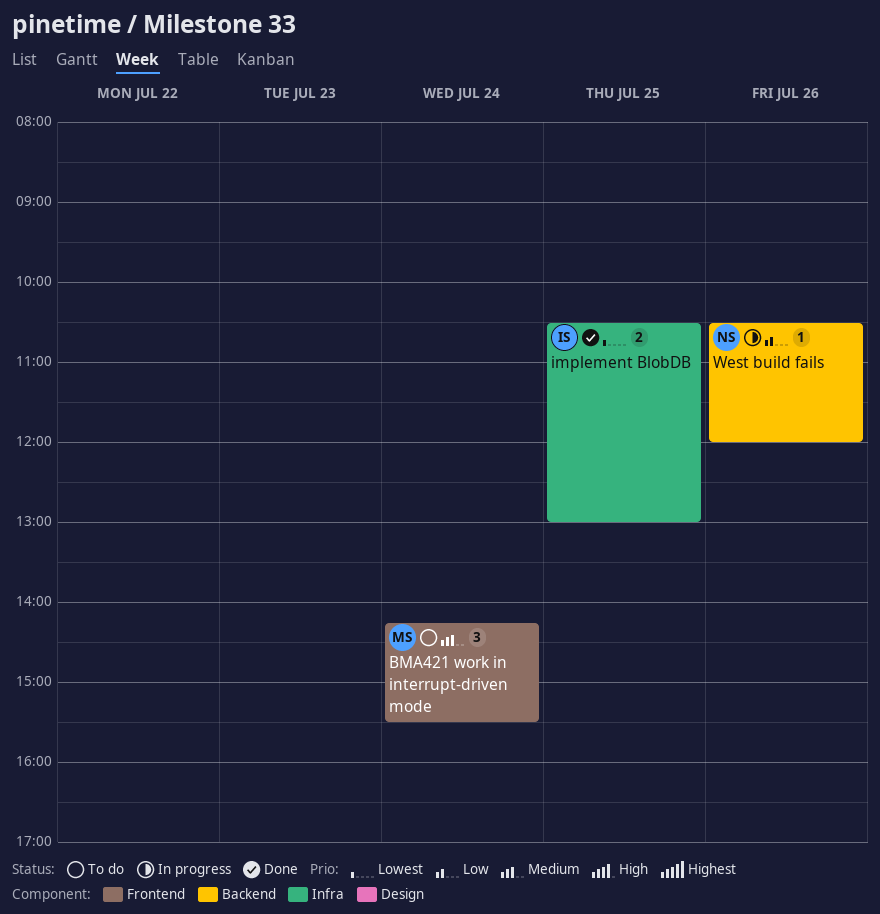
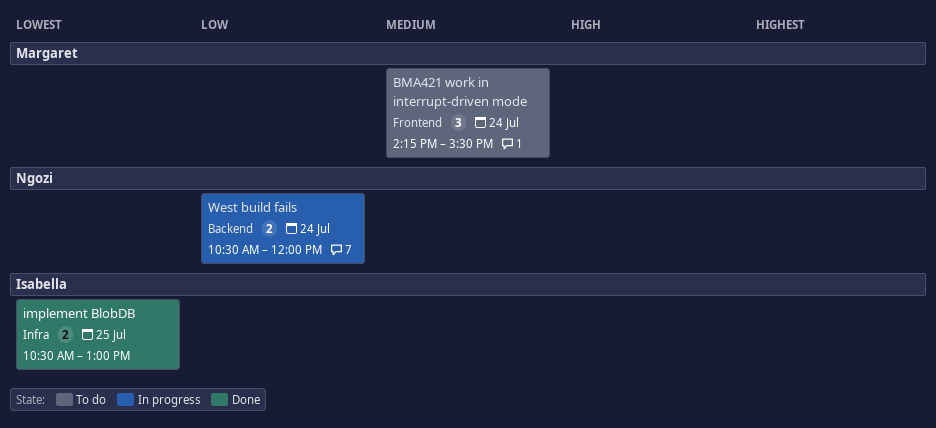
West build fails, estimate: 1 -> 2
West build fails, day: Jul 26 -> Jul 24

